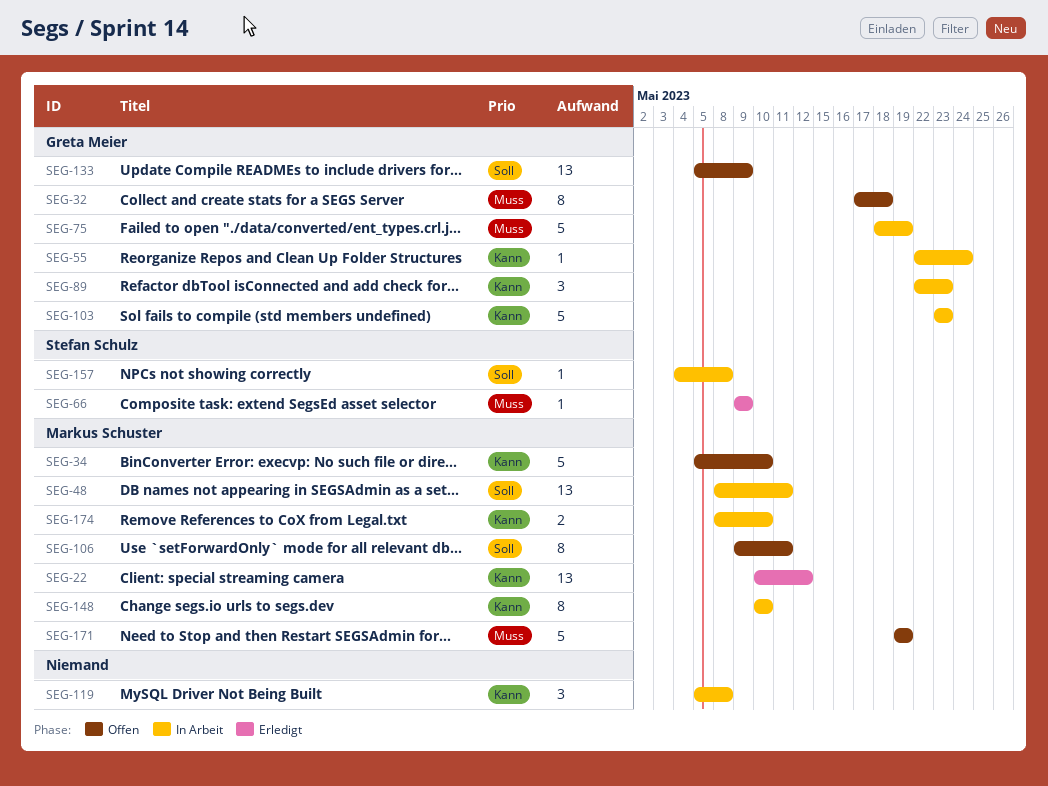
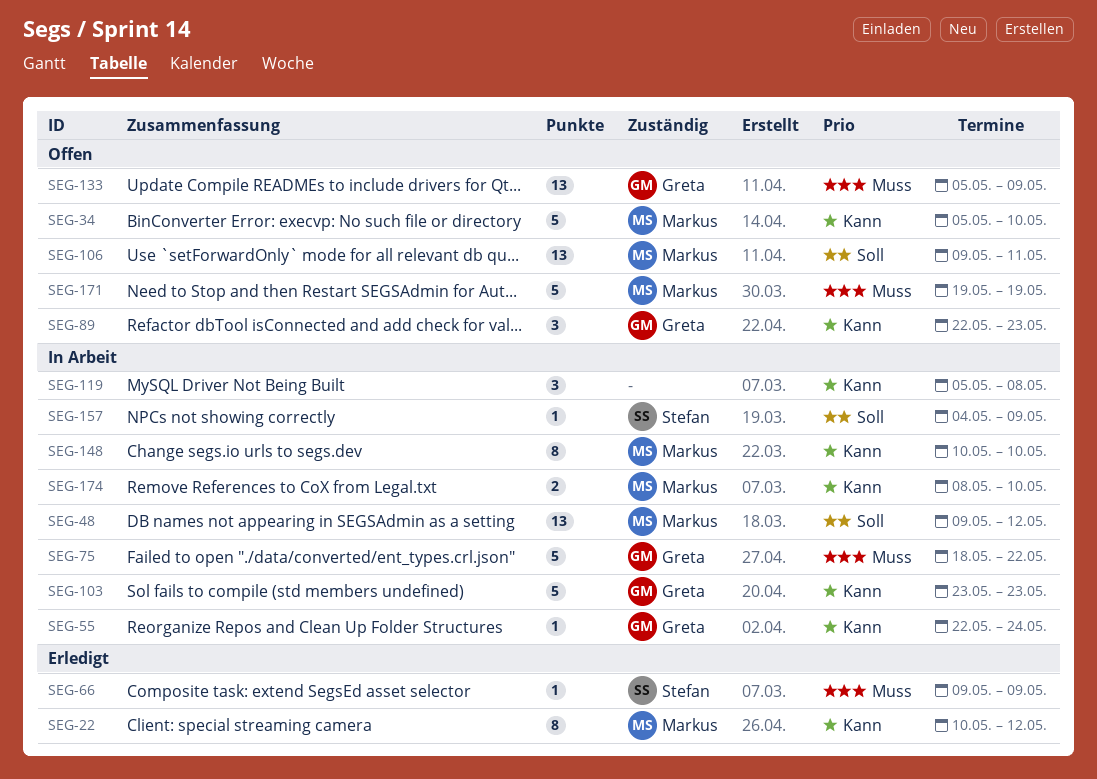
SEG-22, estimate: 13 -> 8
SEG-32: present -> none
SEG-48, start: May 8 -> May 9
SEG-48, due: May 11 -> May 12
SEG-75, due: May 19 -> May 22
SEG-89, status: In Arbeit -> Offen
SEG-106, estimate: 8 -> 13
SEG-133, priority: Soll -> Muss
SEG-157, due: May 8 -> May 9

